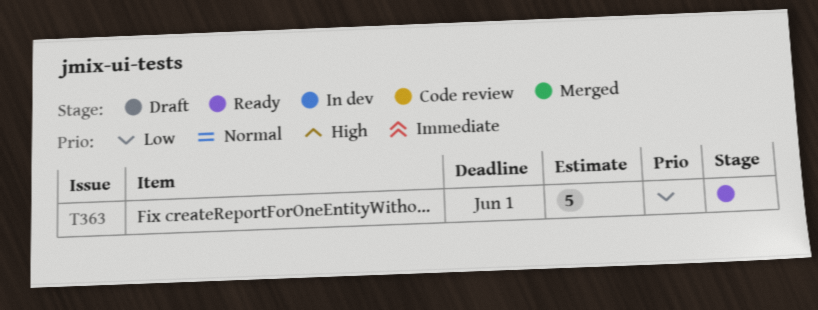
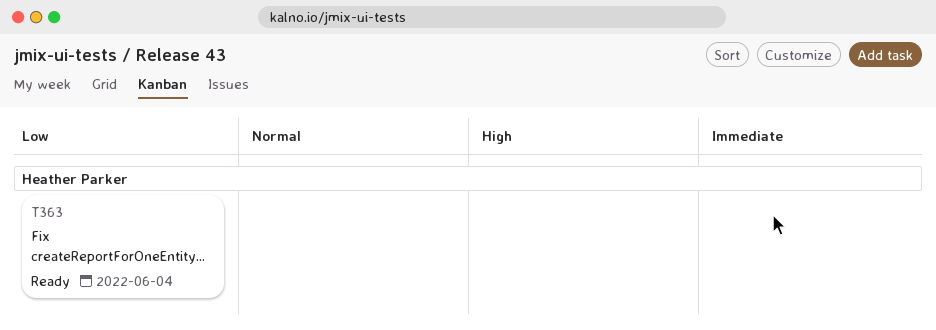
T363, due: Jun 1 -> Jun 4

